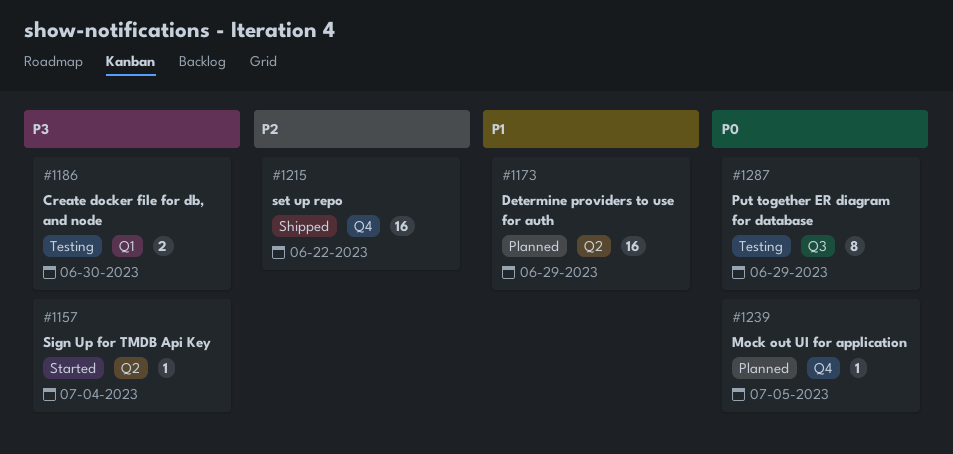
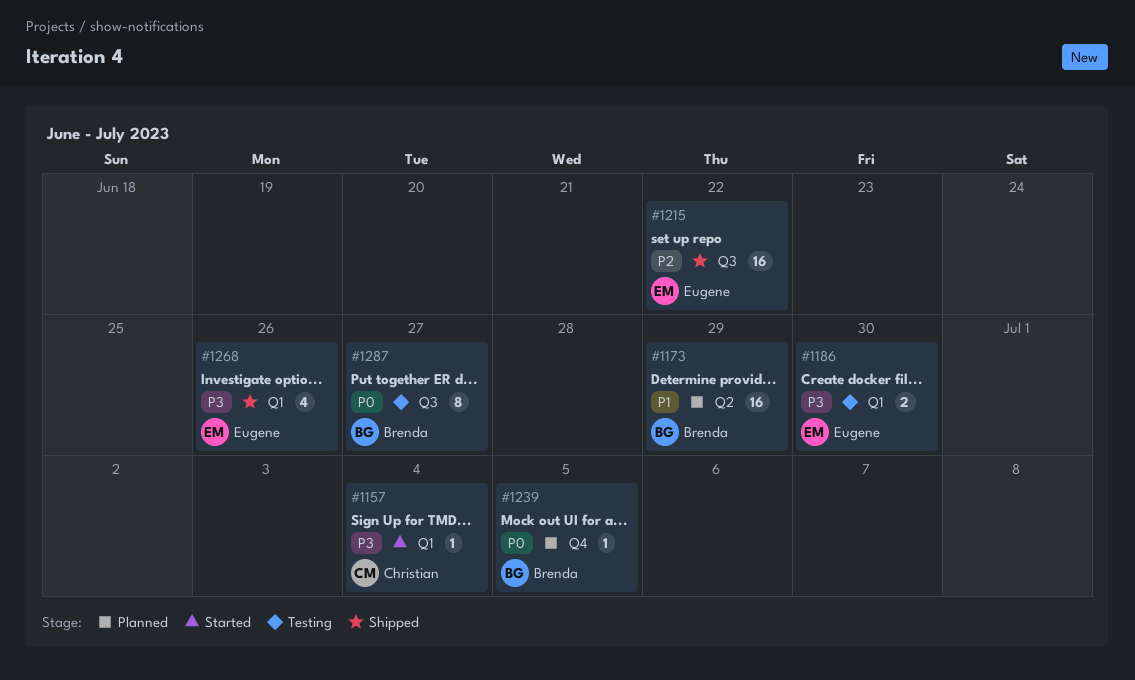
#1157, label: Q2 -> Q1
#1215, label: Q4 -> Q3
#1268: none -> present
#1287, due: Jun 29 -> Jun 27

